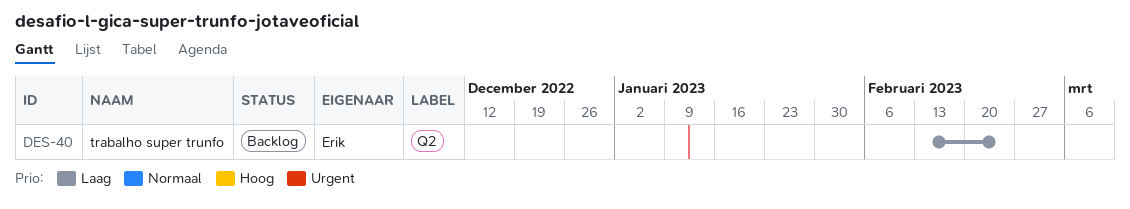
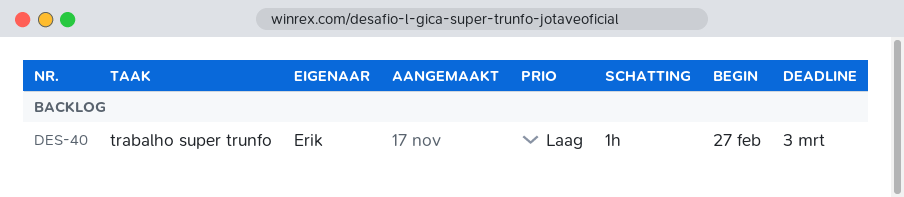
DES-40, start: Feb 13 -> Feb 27
DES-40, due: Feb 24 -> Mar 3

